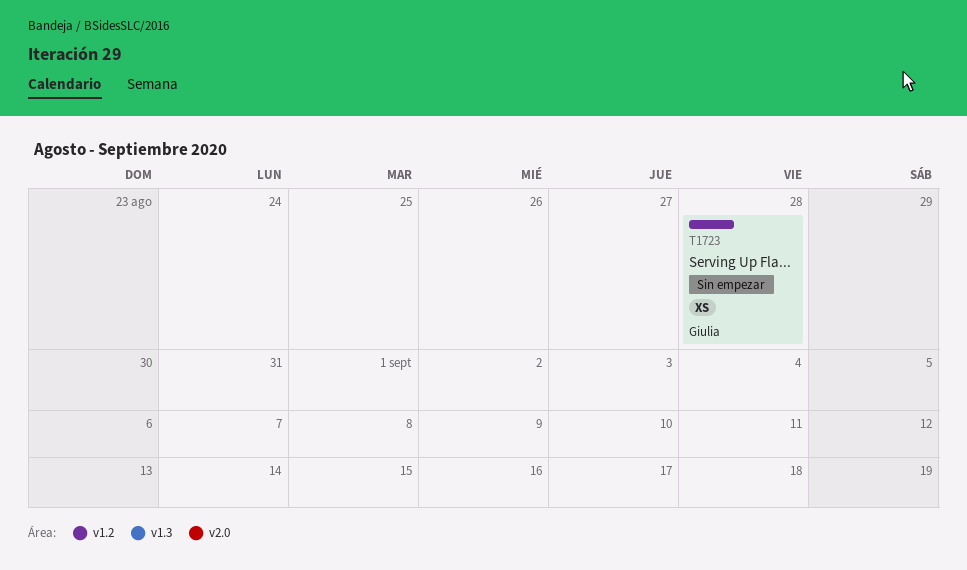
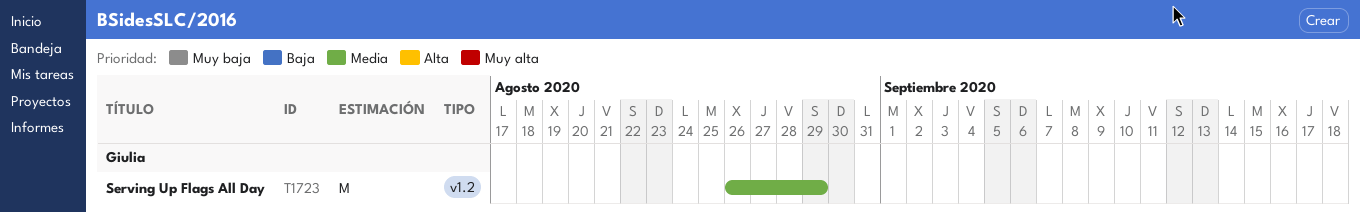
T1723, estimate: XS -> M
T1723, due: Aug 28 -> Aug 29

